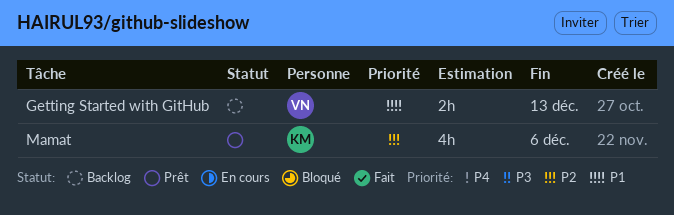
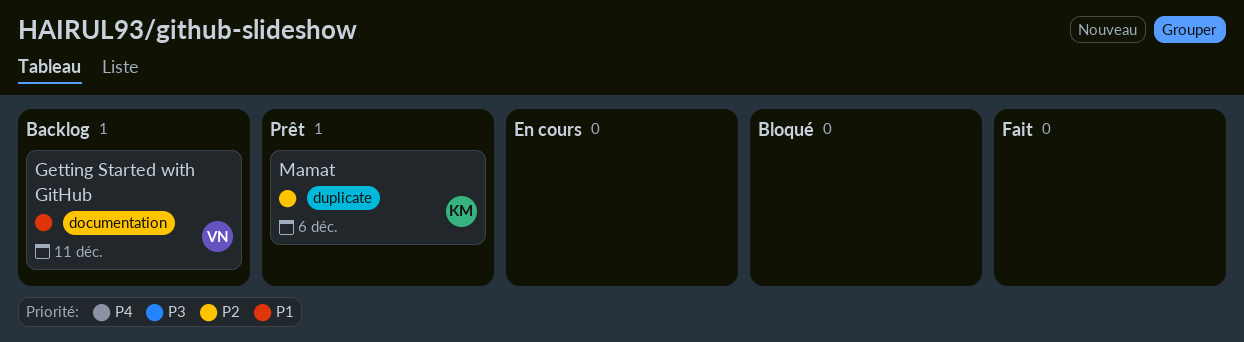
Getting Started with GitHub, due: Dec 13 -> Dec 11

